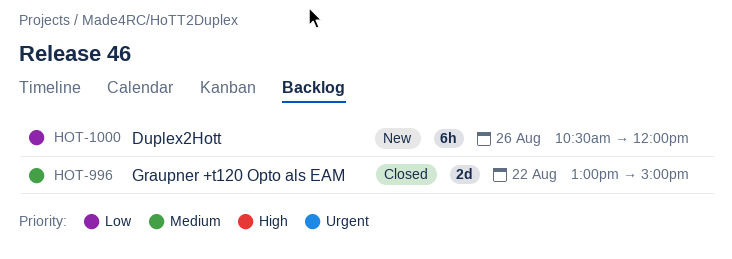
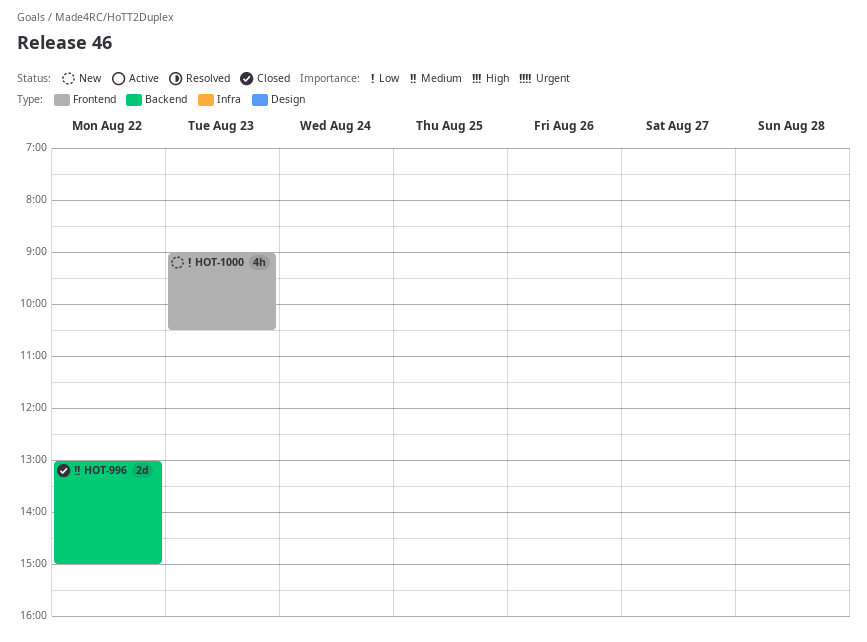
HOT-1000, estimate: 6h -> 4h
HOT-1000, day: Aug 26 -> Aug 23
HOT-1000, begins: 10:30 -> 09:00
HOT-1000, ends: 12:00 -> 10:30

